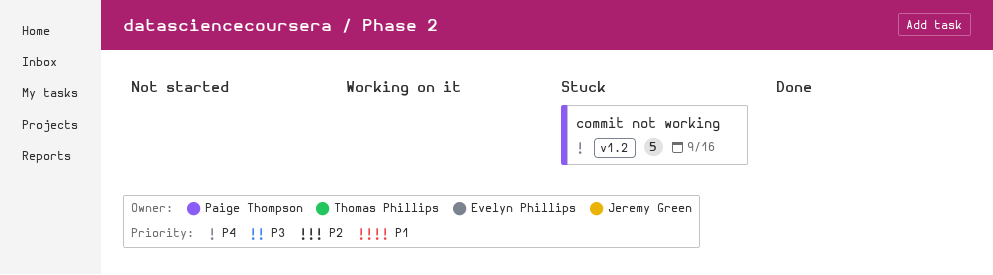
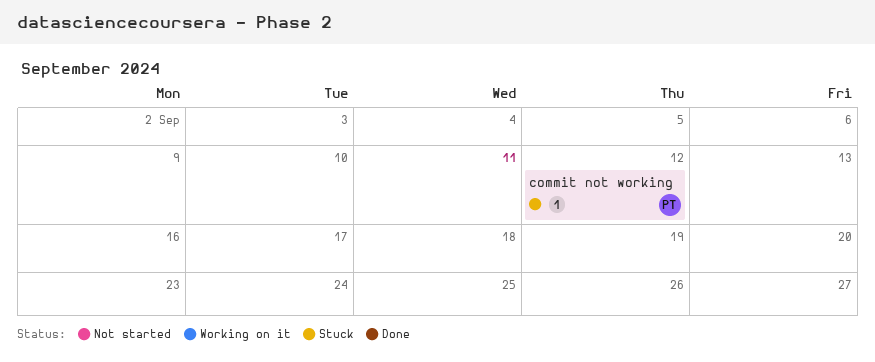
commit not working, estimate: 5 -> 1
commit not working, due: Sep 16 -> Sep 12

